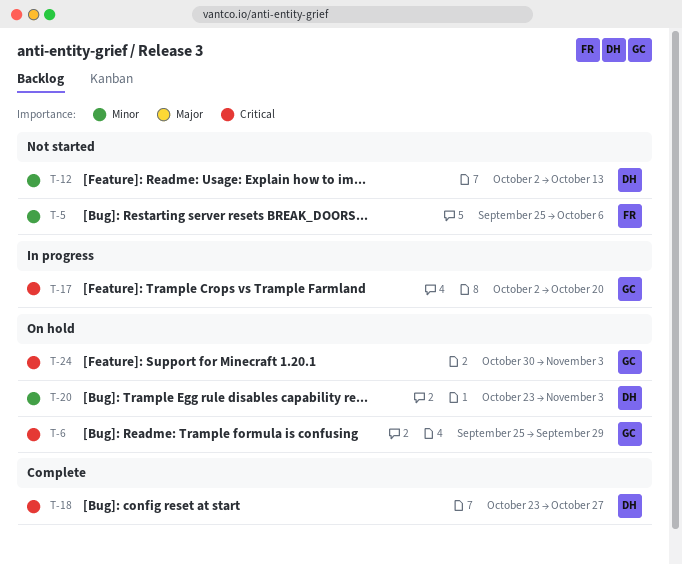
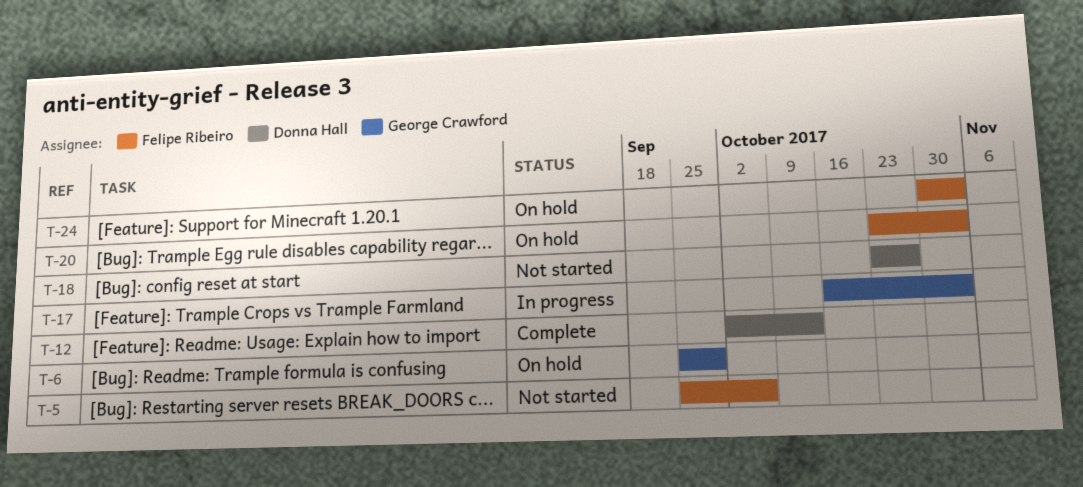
T-12, status: Not started -> Complete
T-17, start: Oct 2 -> Oct 16
T-17, due: Oct 20 -> Nov 3
T-18, status: Complete -> Not started
T-20, owner: Donna Hall -> Felipe Ribeiro
T-24, owner: George Crawford -> Felipe Ribeiro

